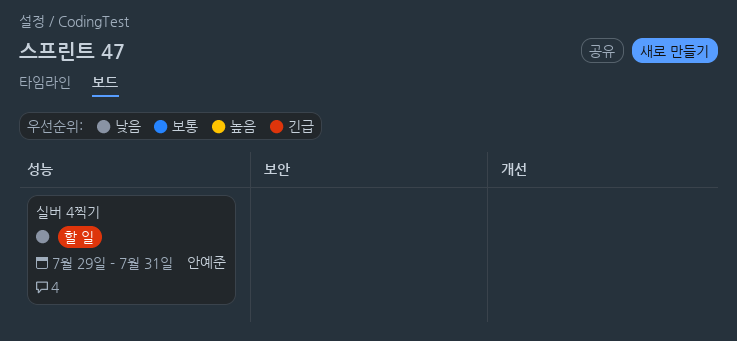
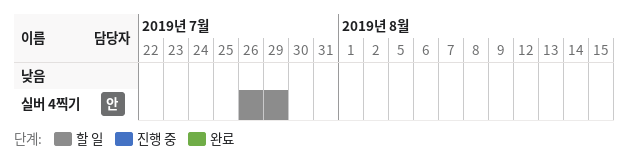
실버 4찍기, start: Jul 29 -> Jul 26
실버 4찍기, due: Jul 31 -> Jul 29

